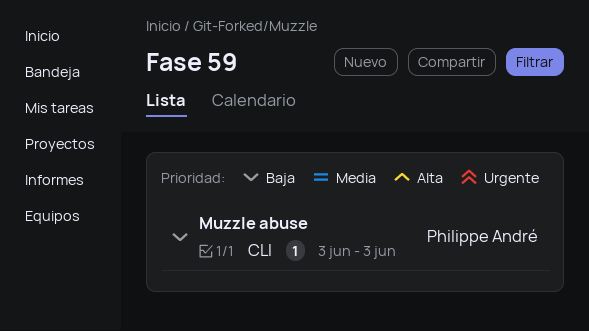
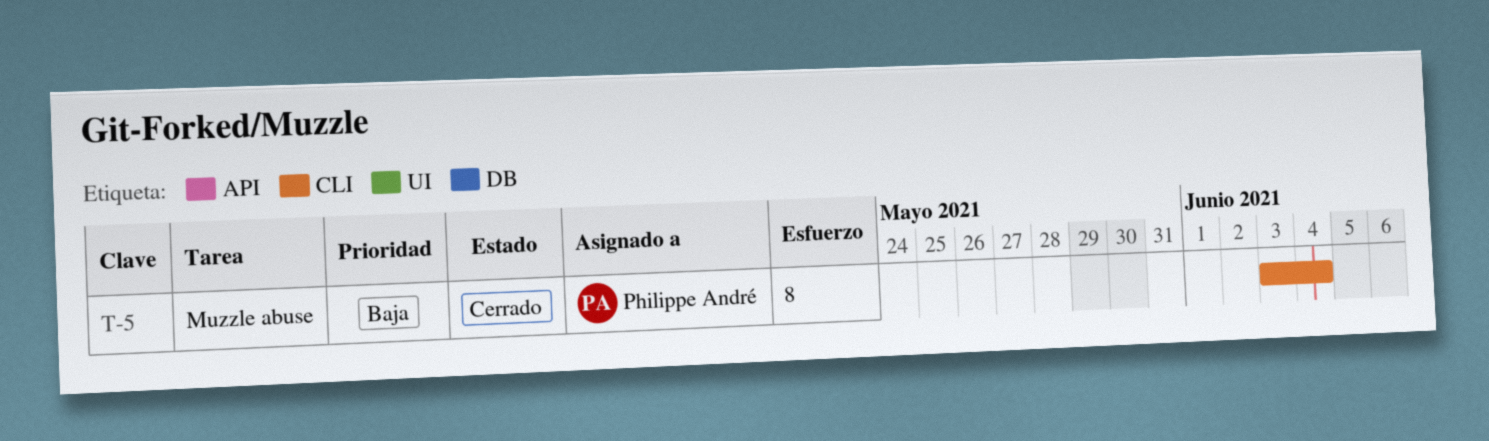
Muzzle abuse, estimate: 1 -> 8
Muzzle abuse, due: Jun 3 -> Jun 4

